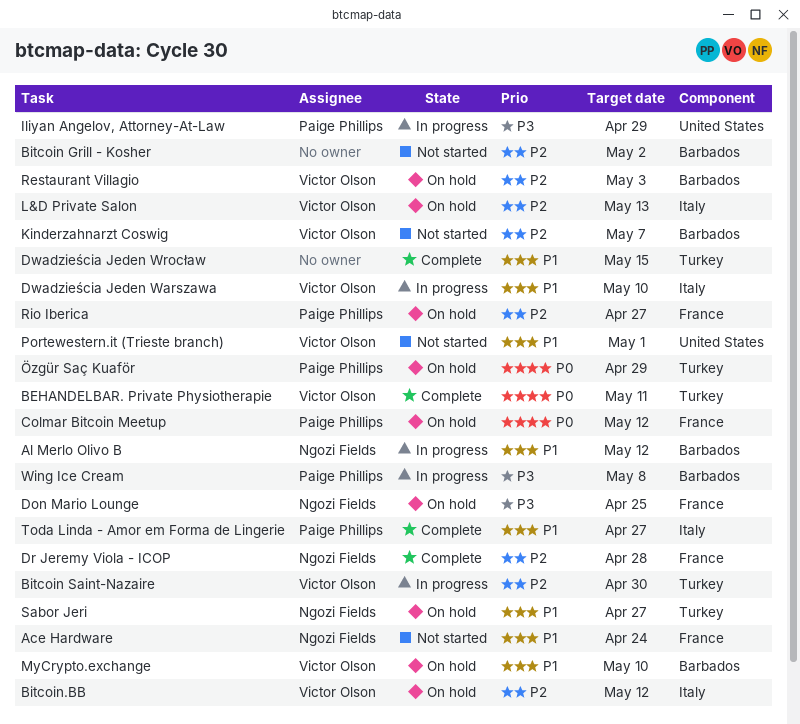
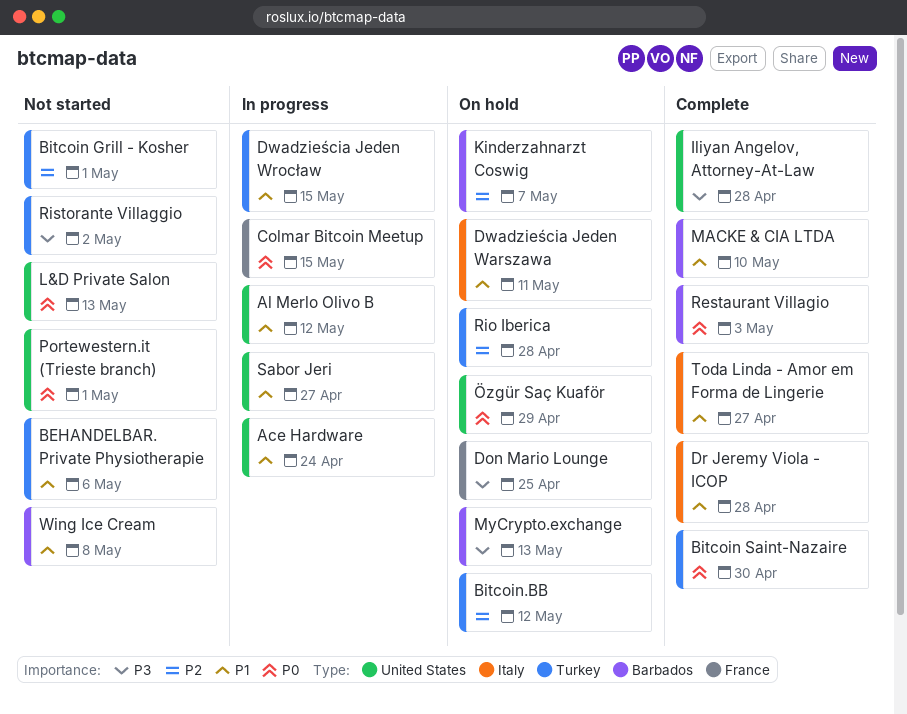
Ace Hardware, status: Not started -> In progress
Ace Hardware, label: France -> United States
Al Merlo Olivo B, label: Barbados -> United States
BEHANDELBAR. Private Physiotherapie, status: Complete -> Not started
BEHANDELBAR. Private Physiotherapie, priority: P0 -> P1
BEHANDELBAR. Private Physiotherapie, due: May 11 -> May 6
Bitcoin Grill - Kosher, label: Barbados -> Turkey
Bitcoin Grill - Kosher, due: May 2 -> May 1
Bitcoin Saint-Nazaire, status: In progress -> Complete
Bitcoin Saint-Nazaire, priority: P2 -> P0
Bitcoin.BB, label: Italy -> Turkey
Colmar Bitcoin Meetup, status: On hold -> In progress
Colmar Bitcoin Meetup, due: May 12 -> May 15
Dr Jeremy Viola - ICOP, priority: P2 -> P1
Dr Jeremy Viola - ICOP, label: France -> Italy
Dwadzieścia Jeden Warszawa, status: In progress -> On hold
Dwadzieścia Jeden Warszawa, due: May 10 -> May 11
Dwadzieścia Jeden Wrocław, status: Complete -> In progress
Iliyan Angelov, Attorney-At-Law, status: In progress -> Complete
Iliyan Angelov, Attorney-At-Law, due: Apr 29 -> Apr 28
Kinderzahnarzt Coswig, status: Not started -> On hold
L&D Private Salon, status: On hold -> Not started
L&D Private Salon, priority: P2 -> P0
L&D Private Salon, label: Italy -> United States
MACKE & CIA LTDA: none -> present
MyCrypto.exchange, priority: P1 -> P3
MyCrypto.exchange, due: May 10 -> May 13
Portewestern.it (Trieste branch), priority: P1 -> P0
Restaurant Villagio, status: On hold -> Complete
Restaurant Villagio, priority: P2 -> P0
Rio Iberica, label: France -> Turkey
Rio Iberica, due: Apr 27 -> Apr 28
Ristorante Villaggio: none -> present
Sabor Jeri, status: On hold -> In progress
Sabor Jeri, label: Turkey -> United States
Wing Ice Cream, status: In progress -> Not started
Wing Ice Cream, priority: P3 -> P1
Özgür Saç Kuaför, label: Turkey -> United States

